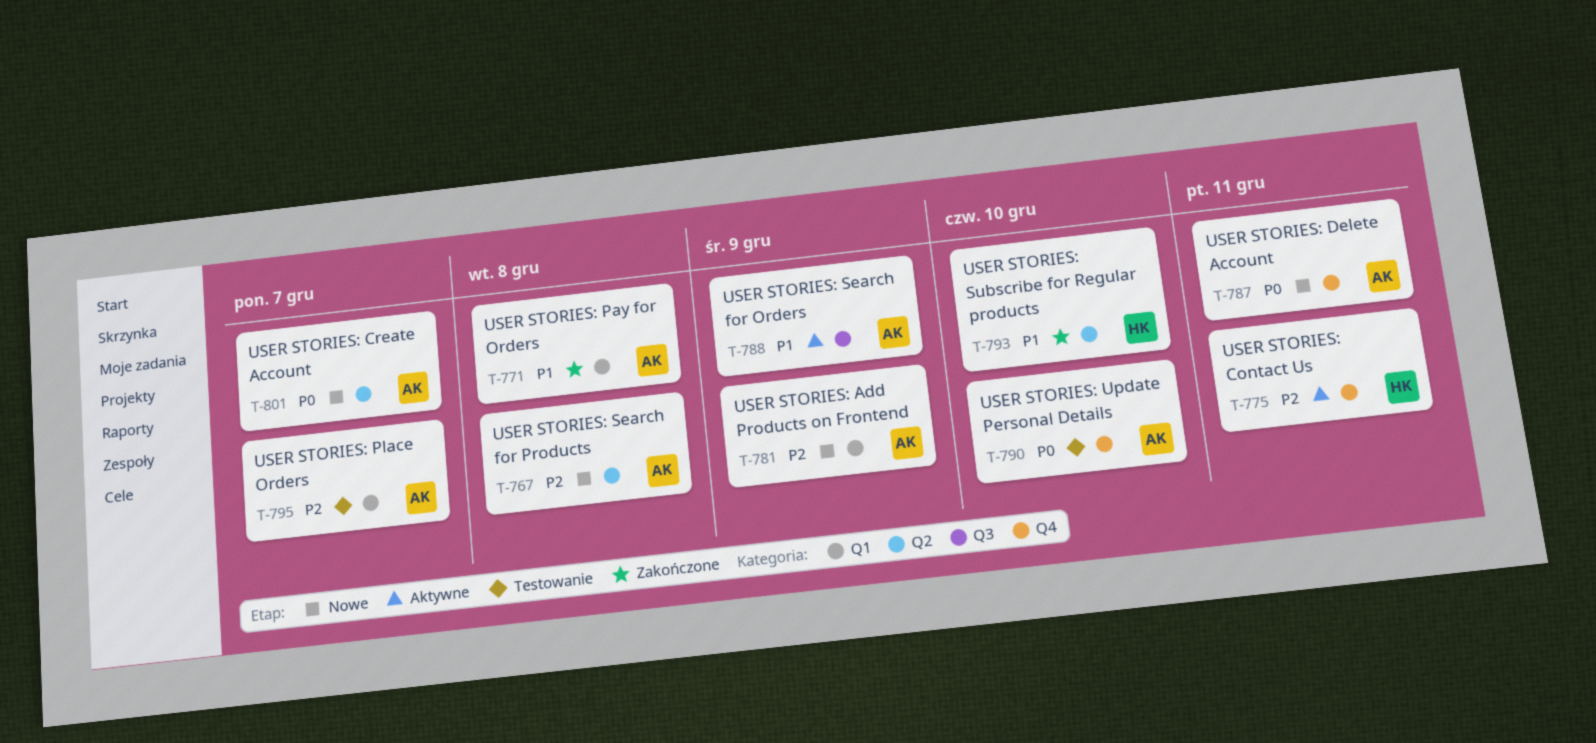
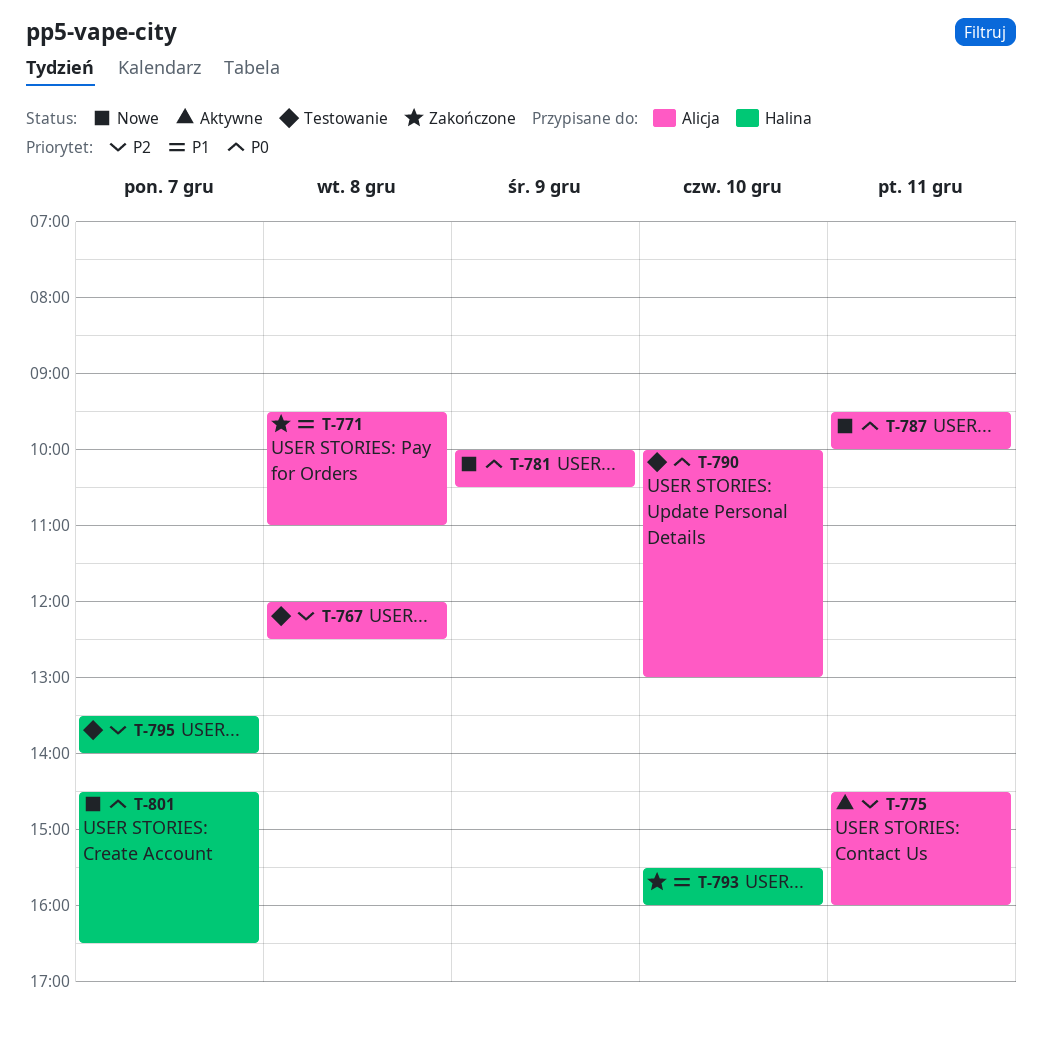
T-767, status: Nowe -> Testowanie
T-775, owner: Halina -> Alicja
T-781, priority: P2 -> P0
T-788: present -> none
T-795, owner: Alicja -> Halina
T-801, owner: Alicja -> Halina

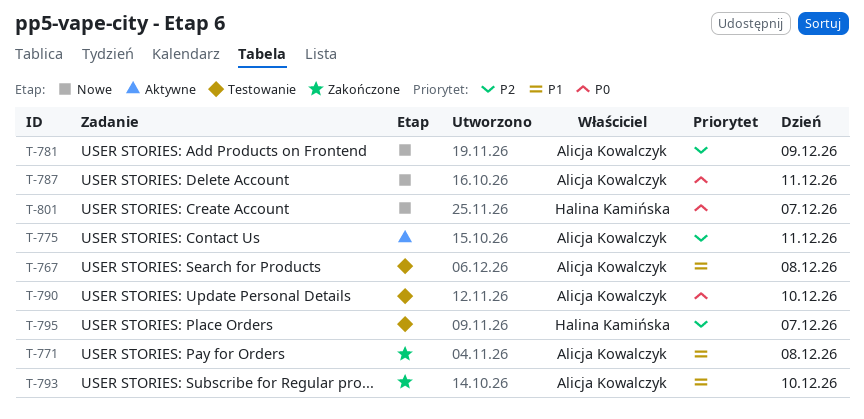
T-767, priority: P2 -> P1
T-781, priority: P0 -> P2
T-793, owner: Halina Kamińska -> Alicja Kowalczyk

